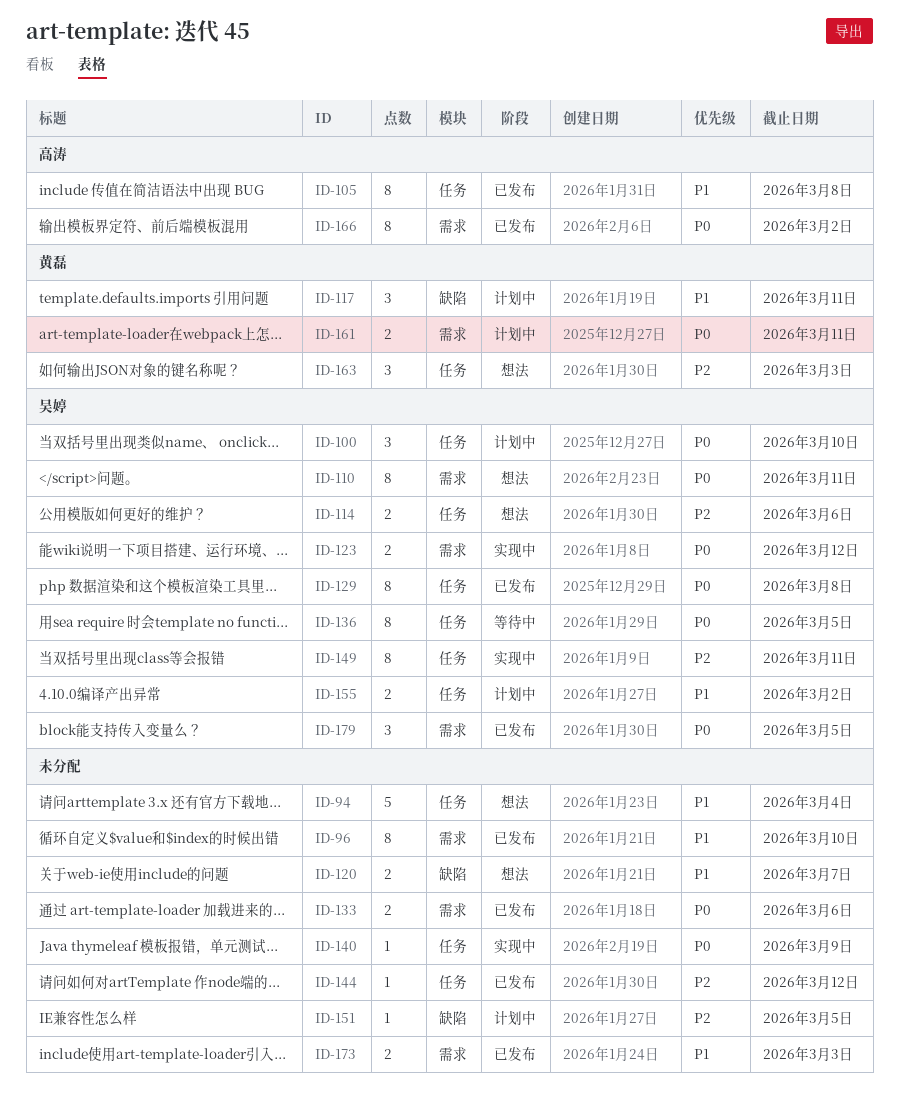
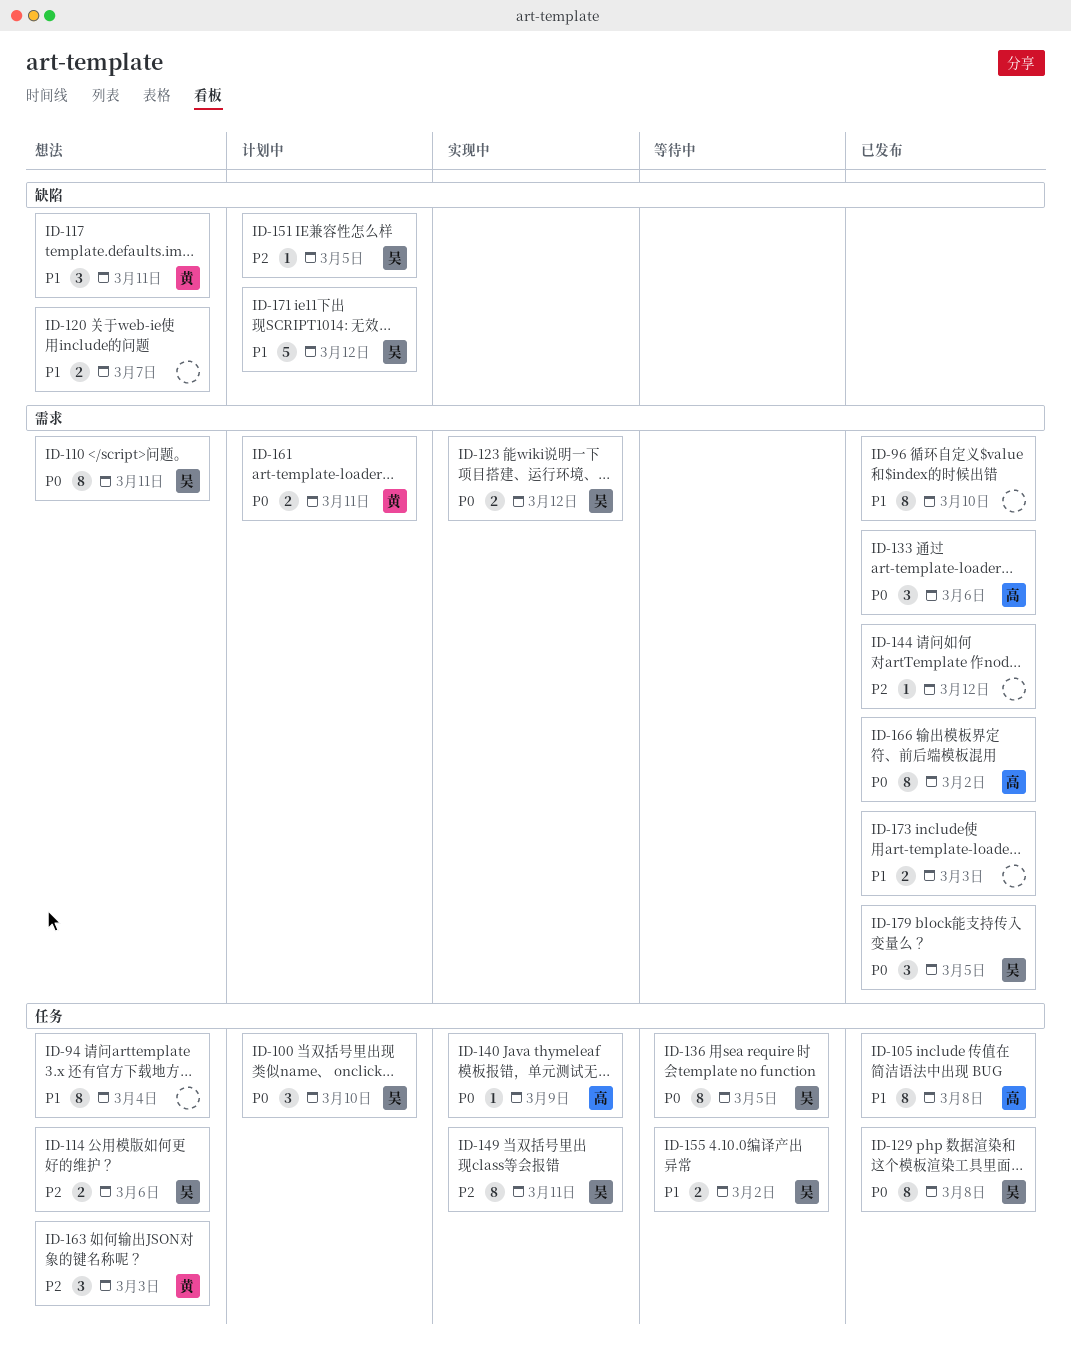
ID-94, estimate: 5 -> 8
ID-117, status: 计划中 -> 想法
ID-133, owner: none -> 高涛
ID-133, estimate: 2 -> 3
ID-140, owner: none -> 高涛
ID-144, label: 任务 -> 需求
ID-151, owner: none -> 吴婷
ID-155, status: 计划中 -> 等待中
ID-171: none -> present

